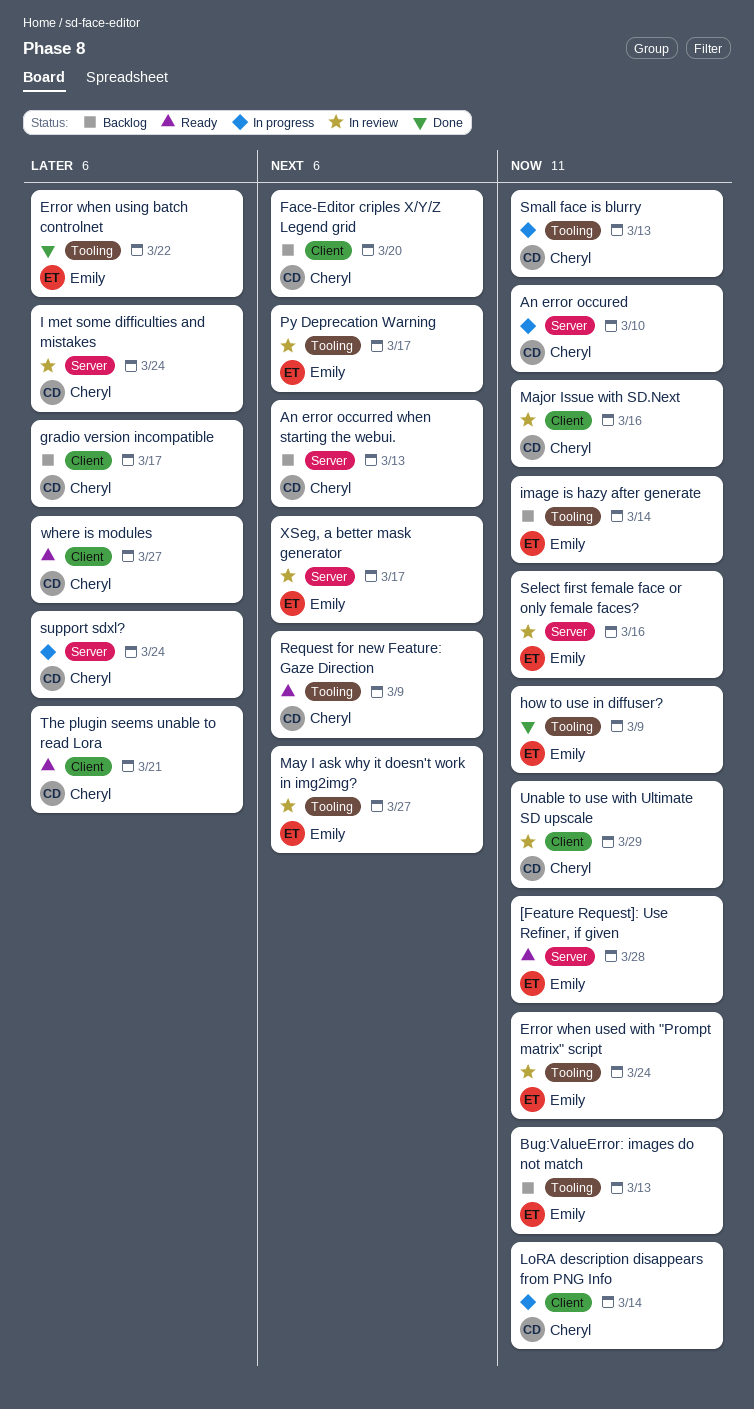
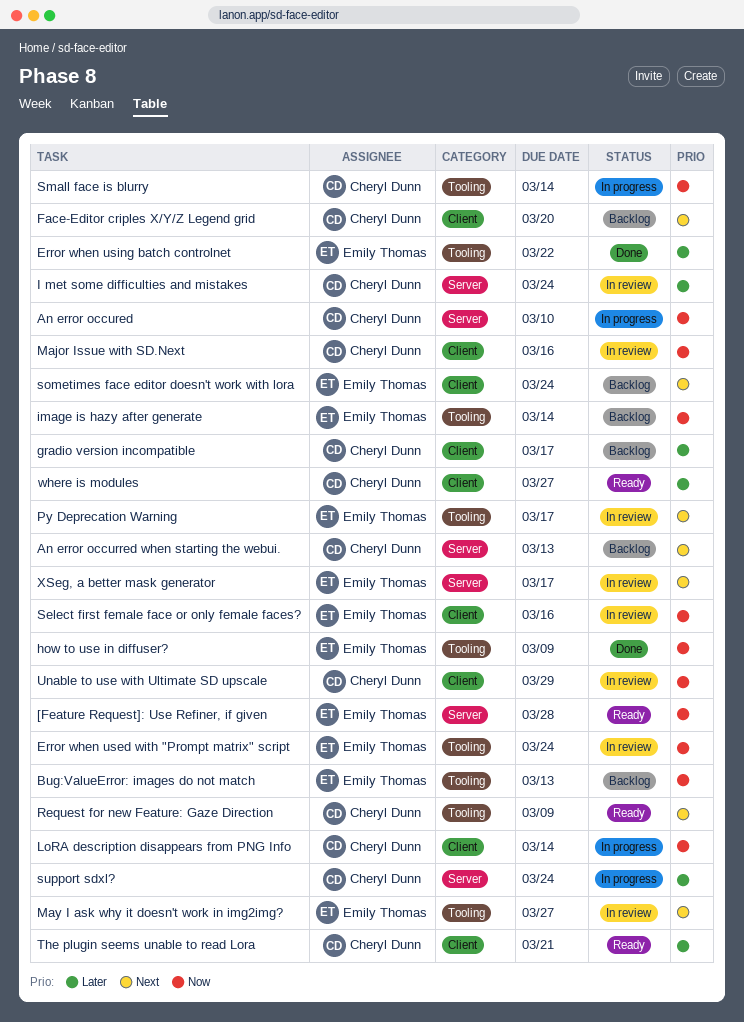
Select first female face or only female faces?, label: Server -> Client
Small face is blurry, due: Mar 13 -> Mar 14
sometimes face editor doesn't work with lora: none -> present

